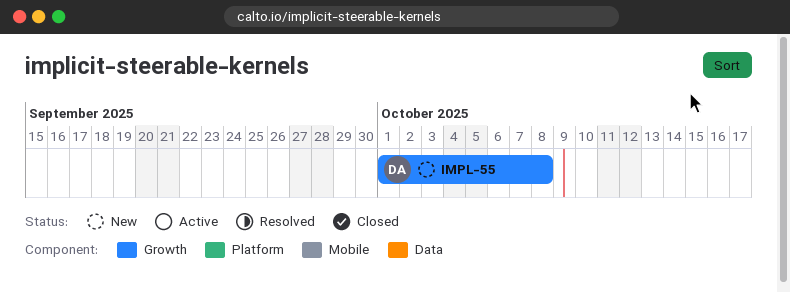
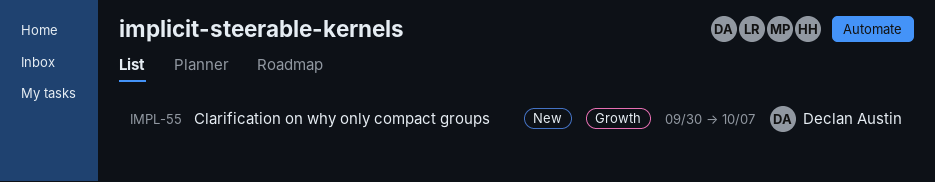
IMPL-55, start: Oct 1 -> Sep 30
IMPL-55, due: Oct 8 -> Oct 7

